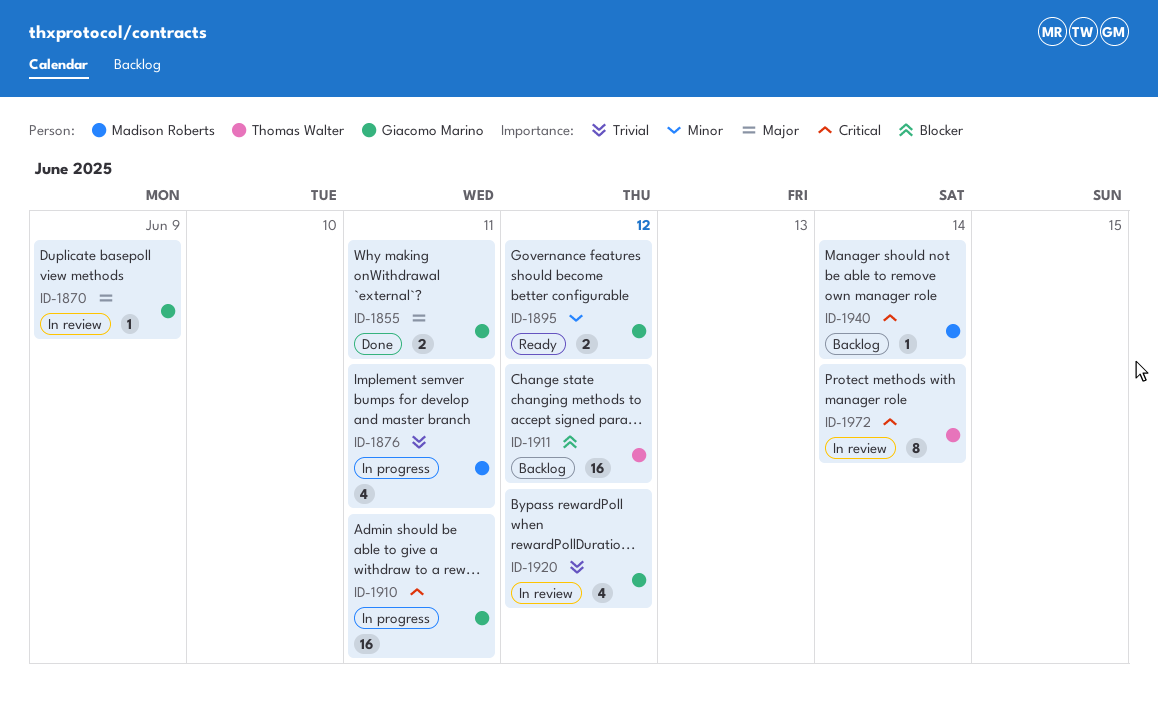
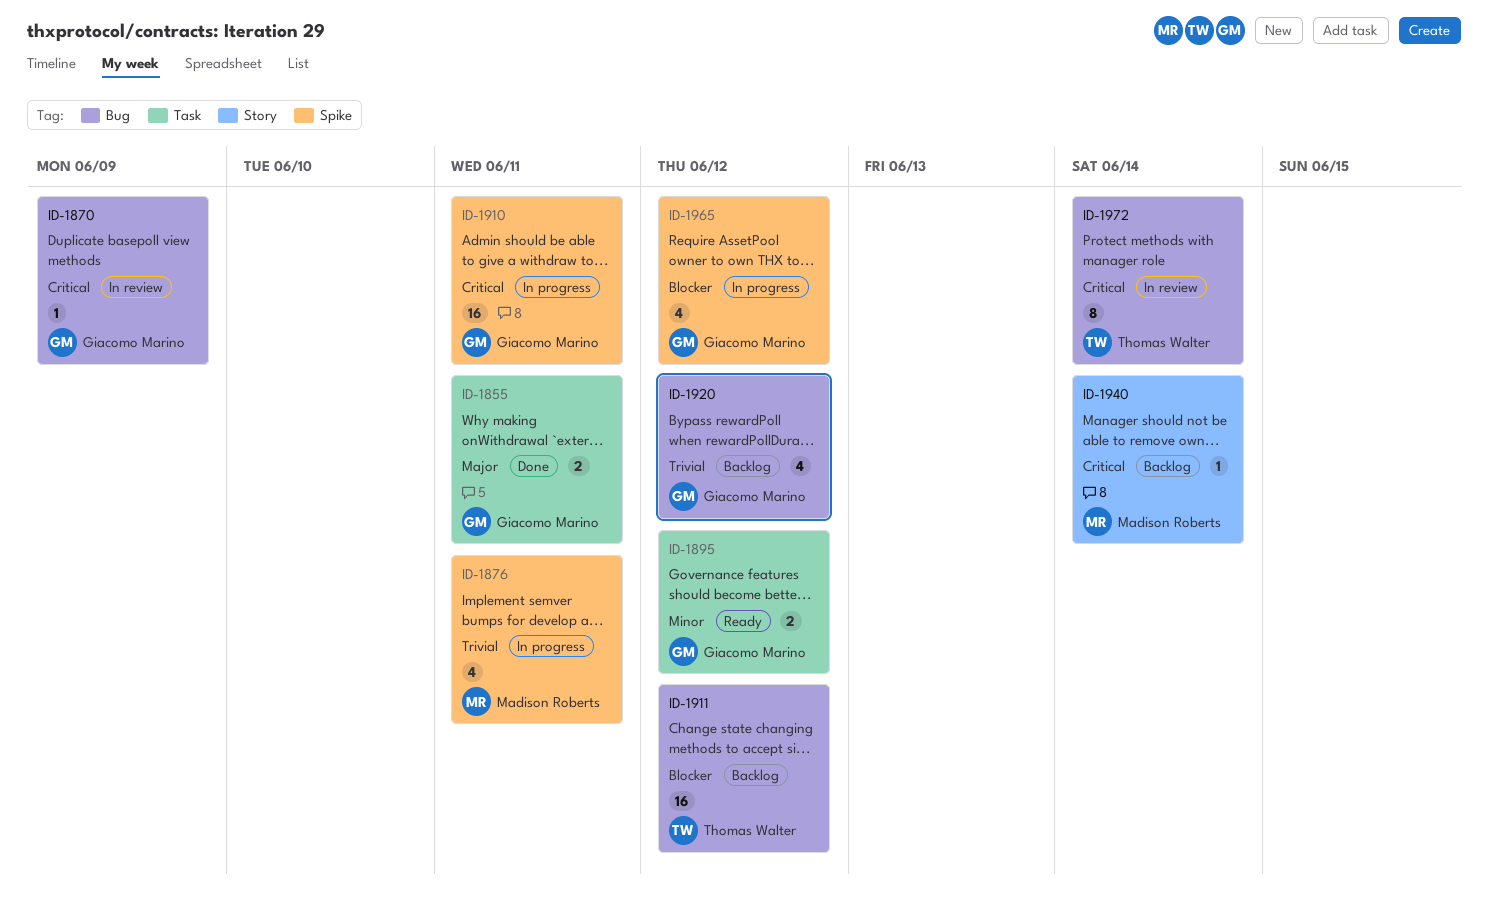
ID-1870, priority: Major -> Critical
ID-1920, status: In review -> Backlog
ID-1965: none -> present

